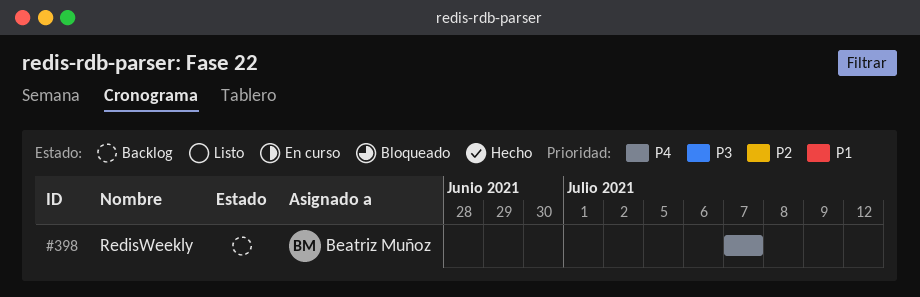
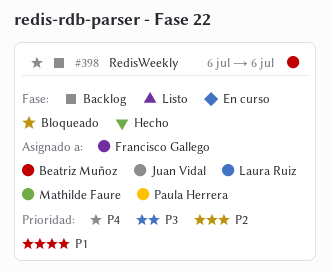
#398, start: Jul 7 -> Jul 6
#398, due: Jul 7 -> Jul 6

